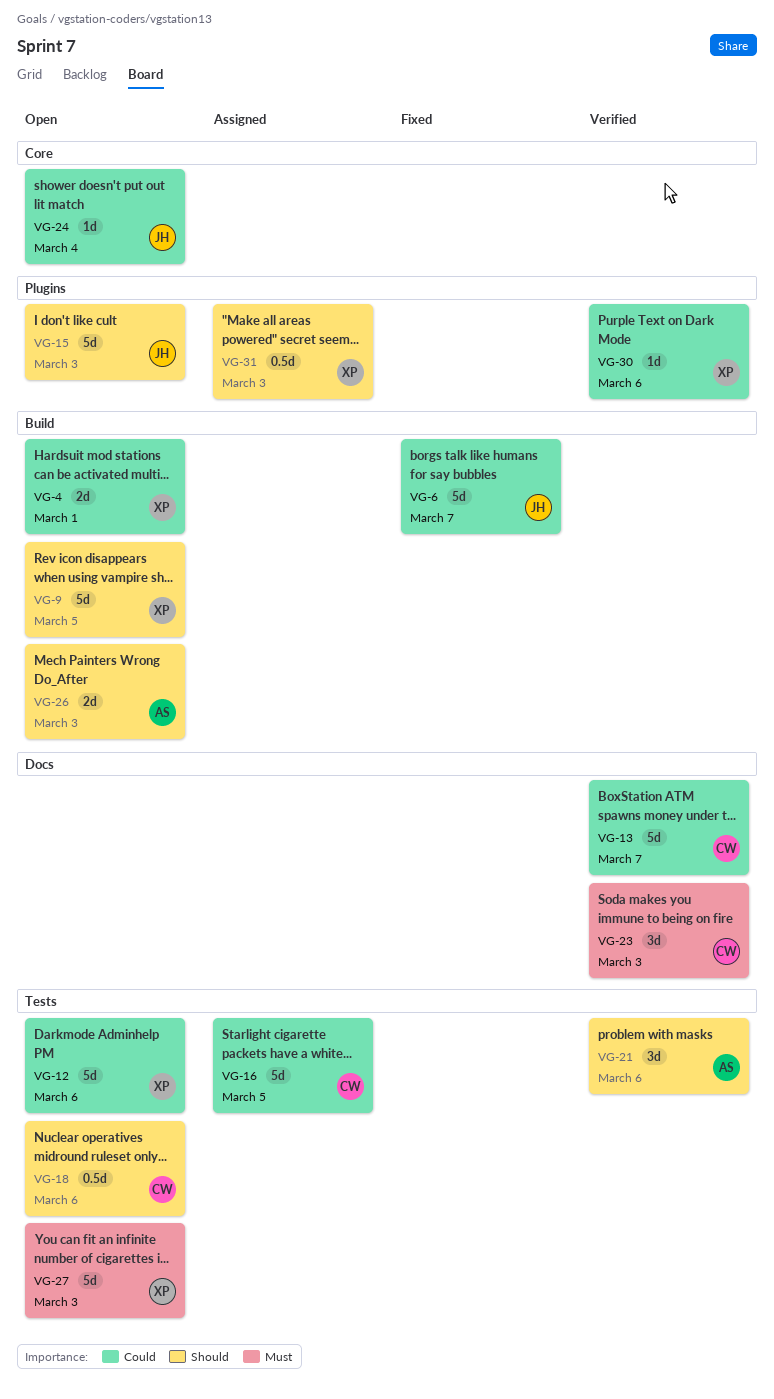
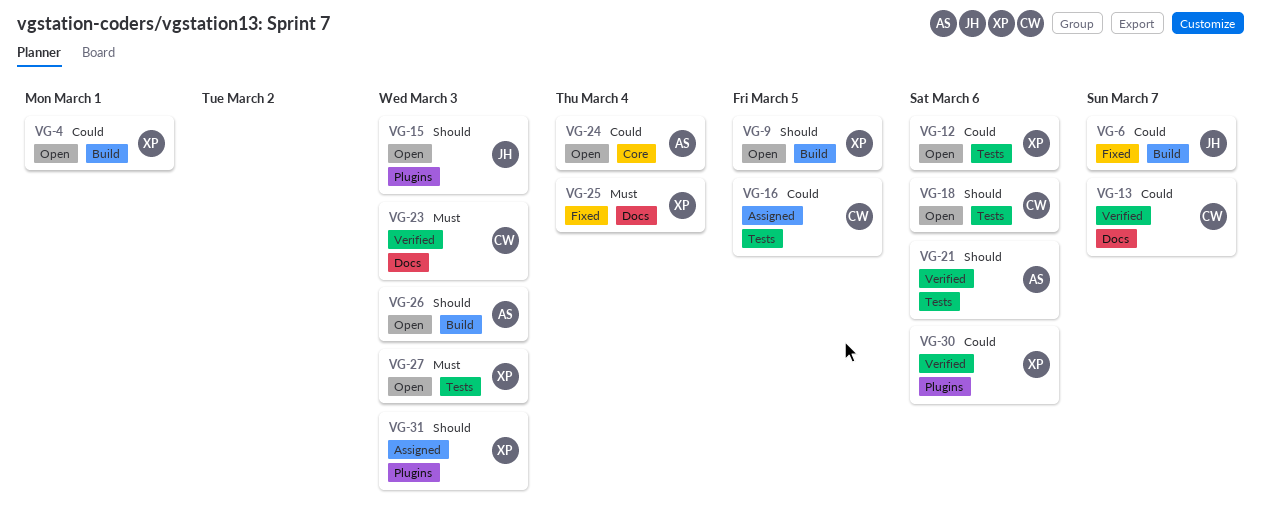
VG-24, owner: JH -> AS
VG-25: none -> present

